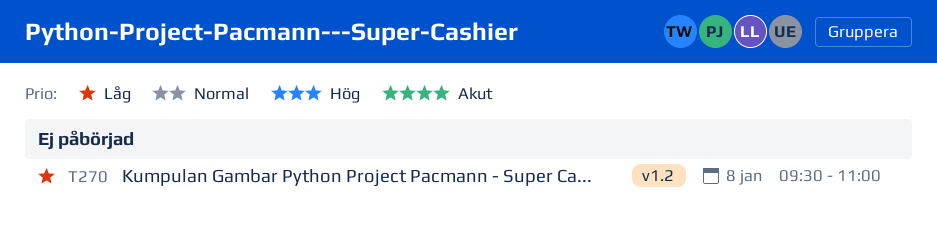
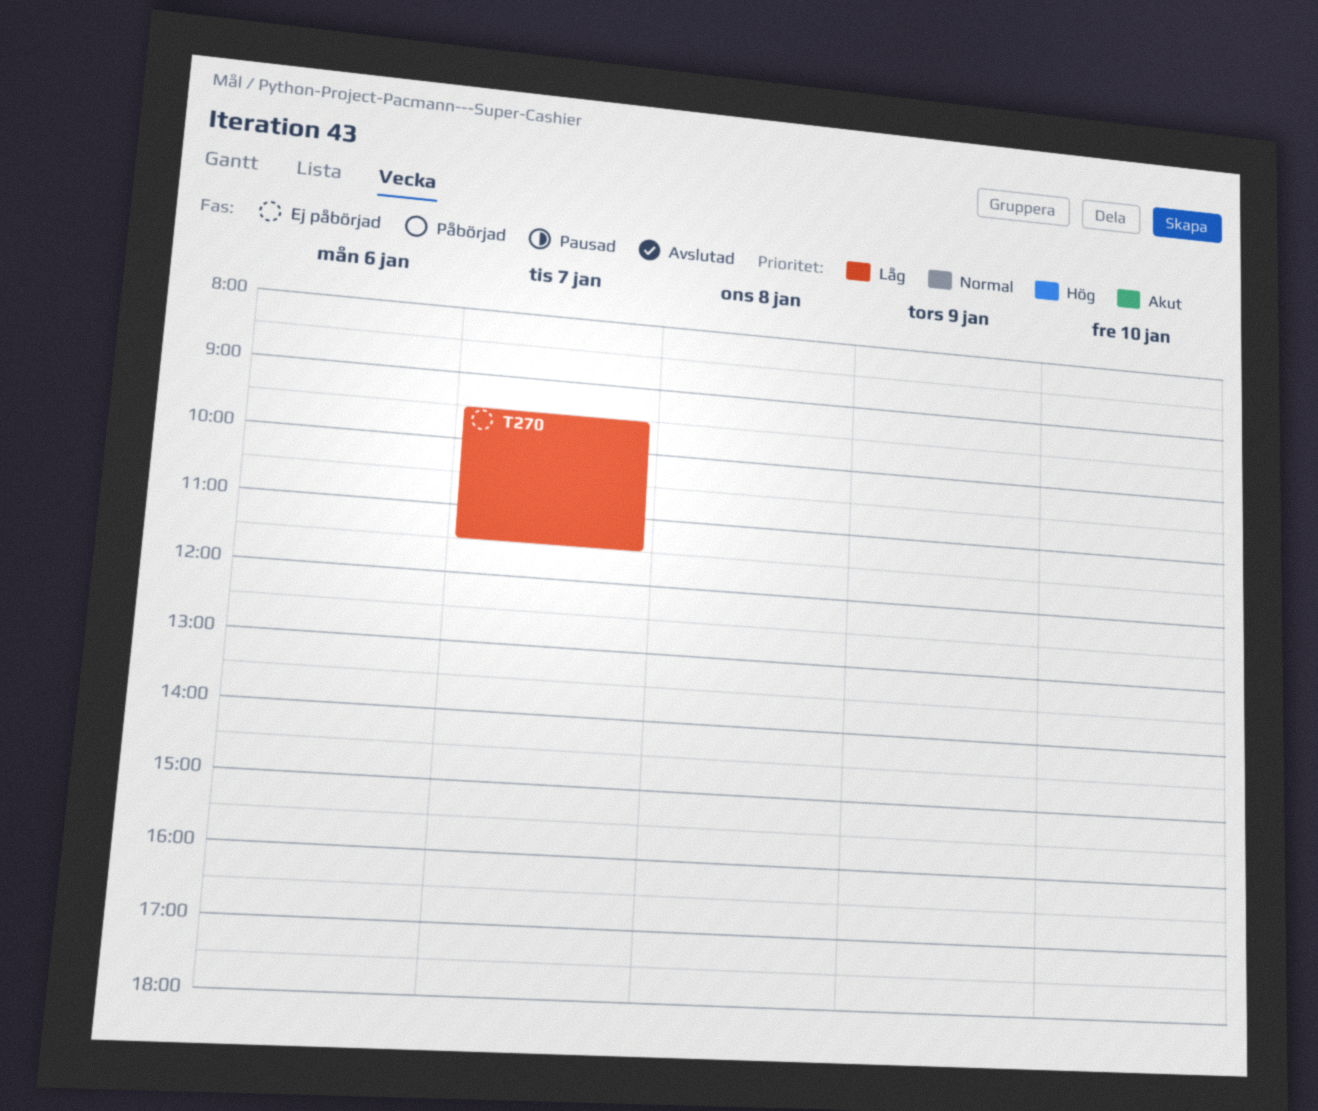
T270, day: Jan 8 -> Jan 7
T270, ends: 11:00 -> 11:30

